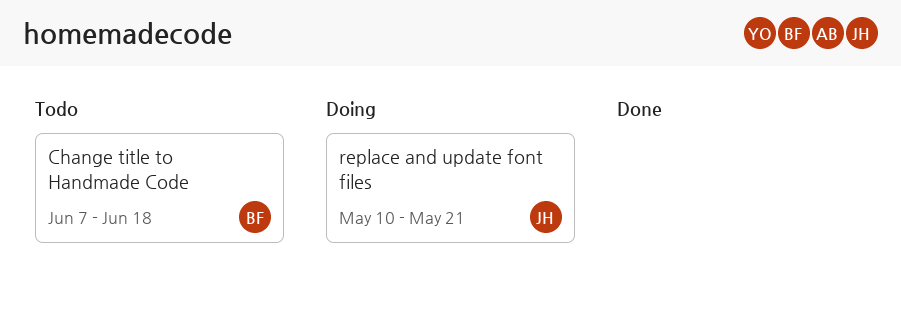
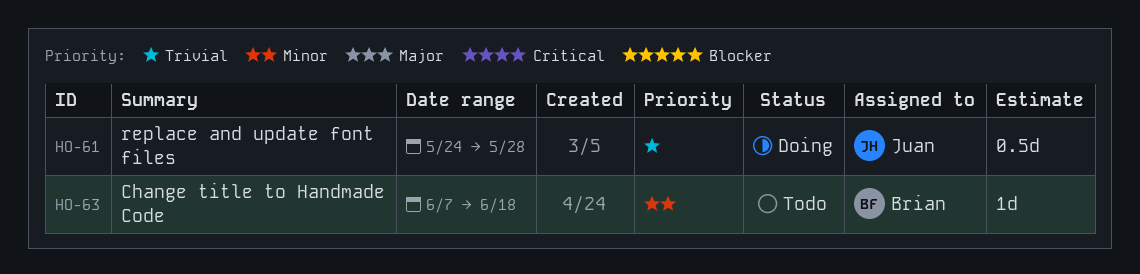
replace and update font files, start: May 10 -> May 24
replace and update font files, due: May 21 -> May 28

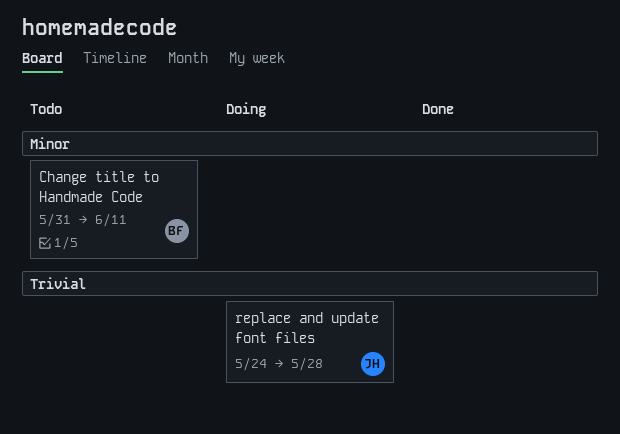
Change title to Handmade Code, start: Jun 7 -> May 31
Change title to Handmade Code, due: Jun 18 -> Jun 11

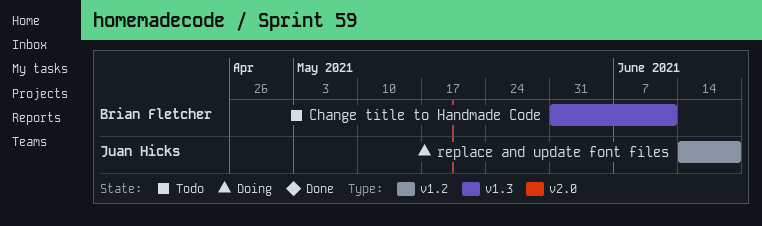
replace and update font files, start: May 24 -> Jun 14
replace and update font files, due: May 28 -> Jun 18

